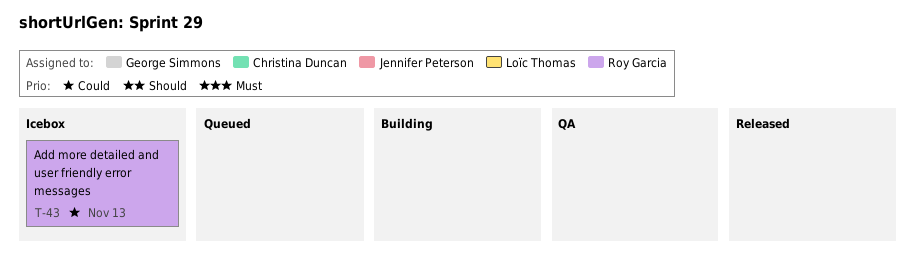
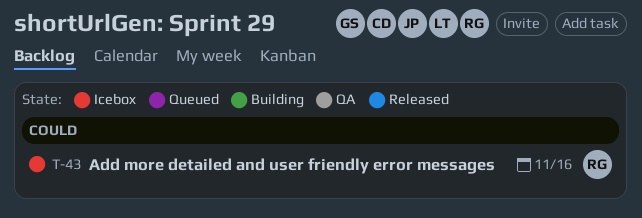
T-43, due: Nov 13 -> Nov 16

